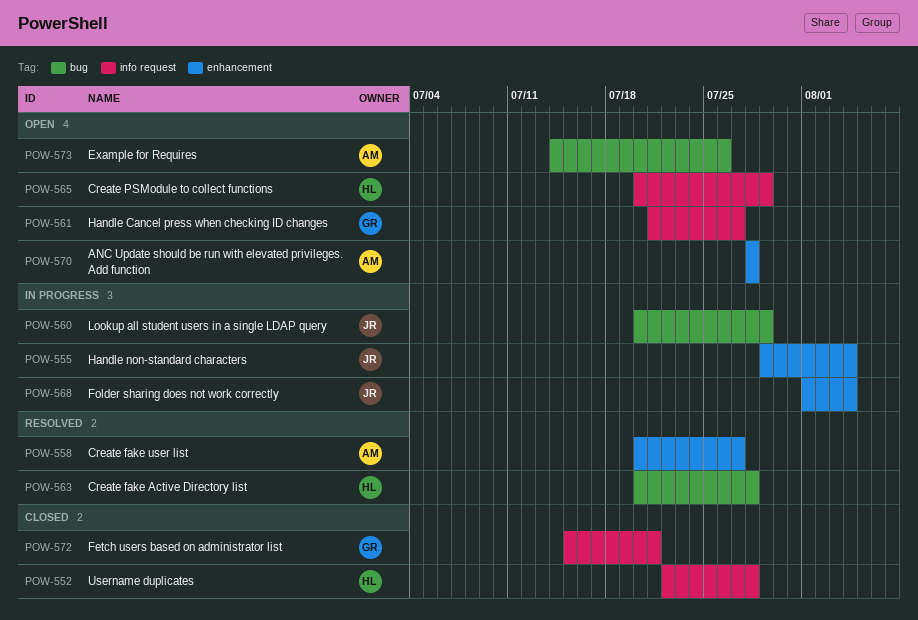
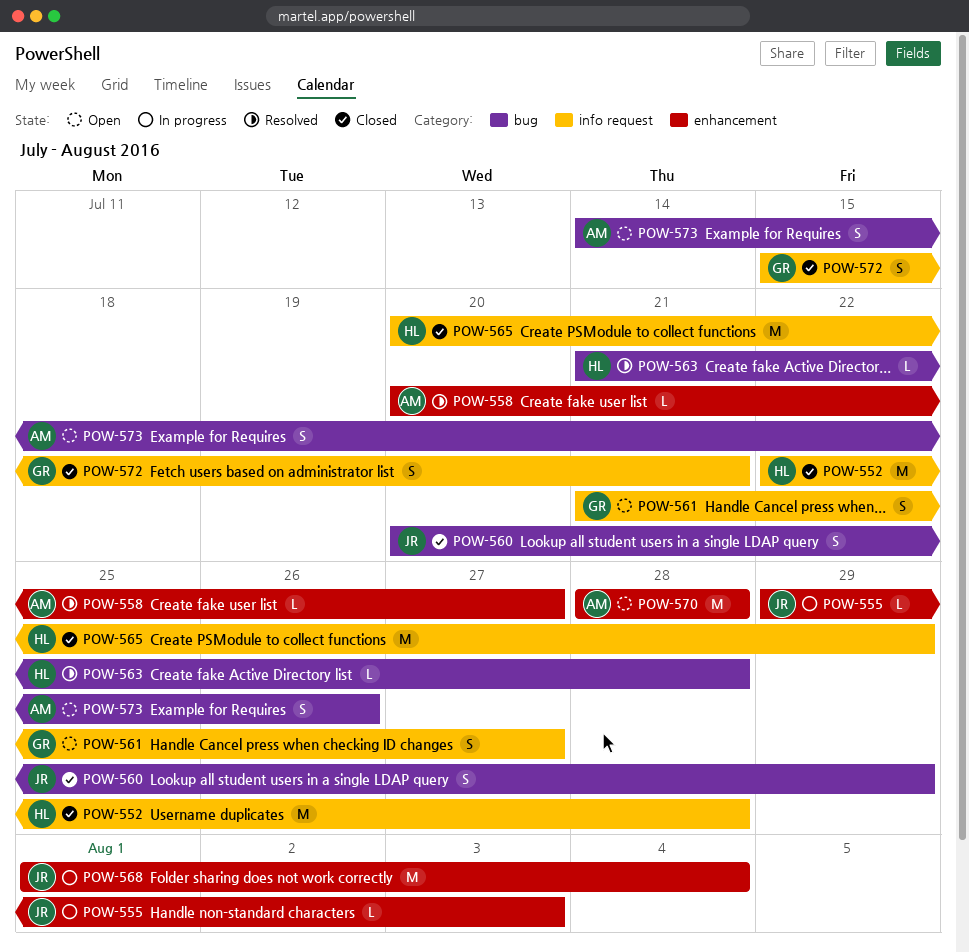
POW-555, due: Aug 4 -> Aug 3
POW-560, status: In progress -> Closed
POW-563, start: Jul 20 -> Jul 21
POW-565, status: Open -> Closed

